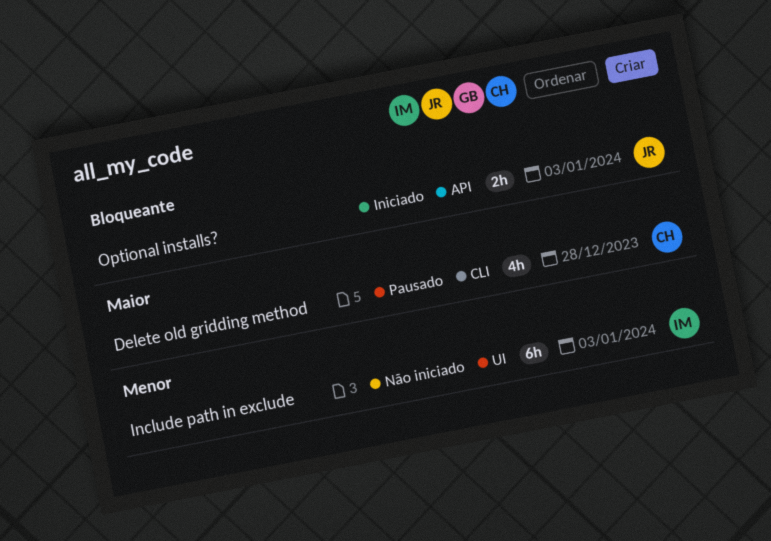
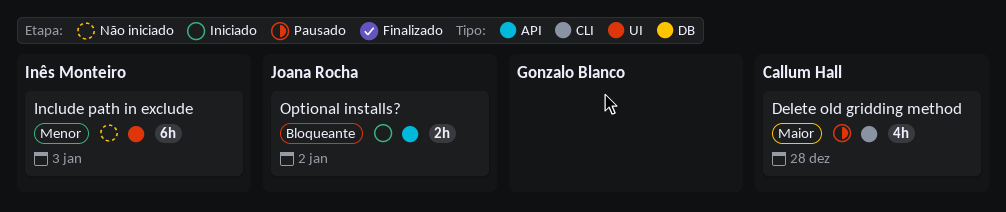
Optional installs?, due: Jan 3 -> Jan 2

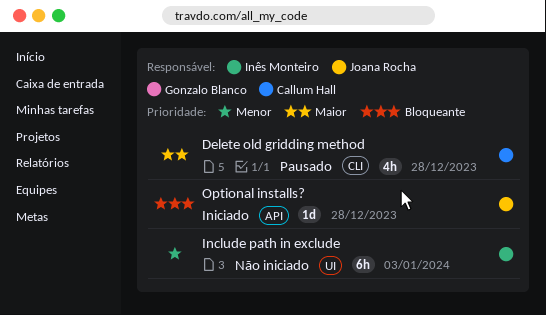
Optional installs?, estimate: 2h -> 1d
Optional installs?, due: Jan 2 -> Dec 28

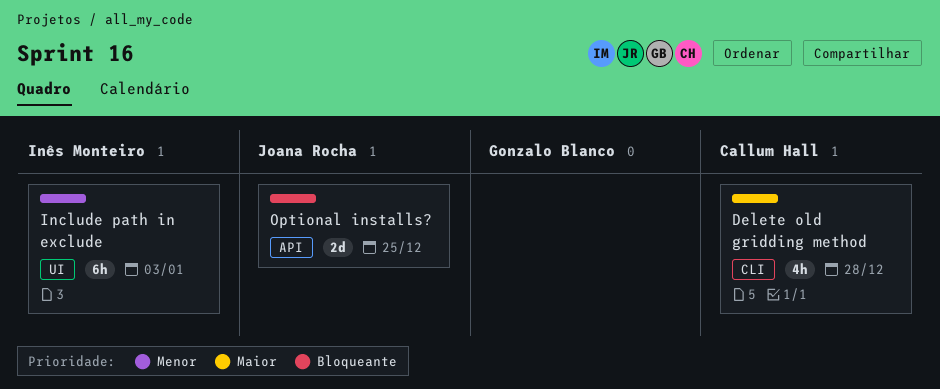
Optional installs?, estimate: 1d -> 2d
Optional installs?, due: Dec 28 -> Dec 25

